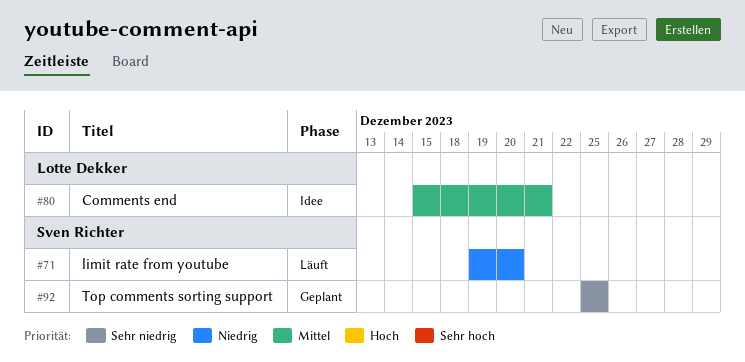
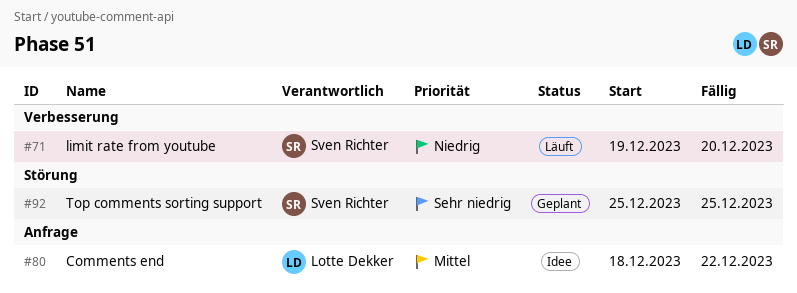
#80, start: Dec 15 -> Dec 18
#80, due: Dec 21 -> Dec 22

